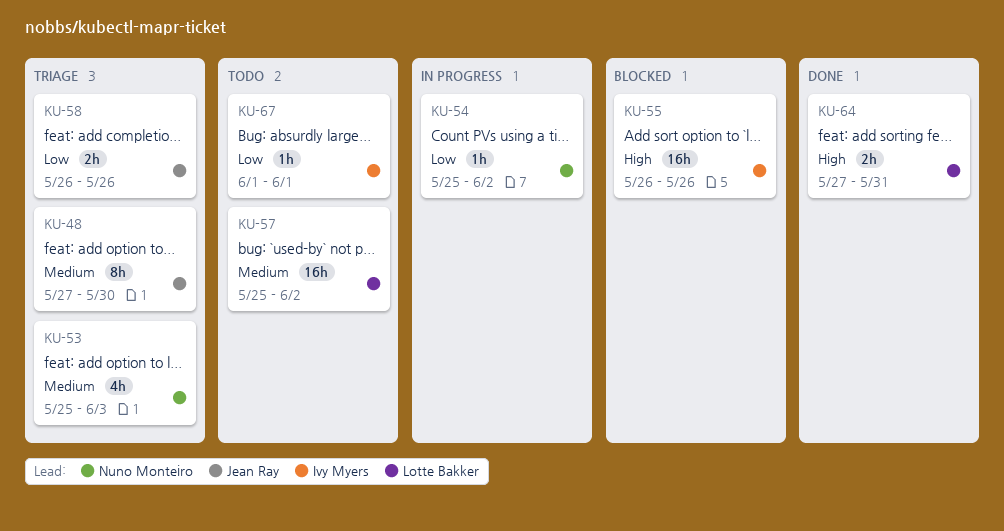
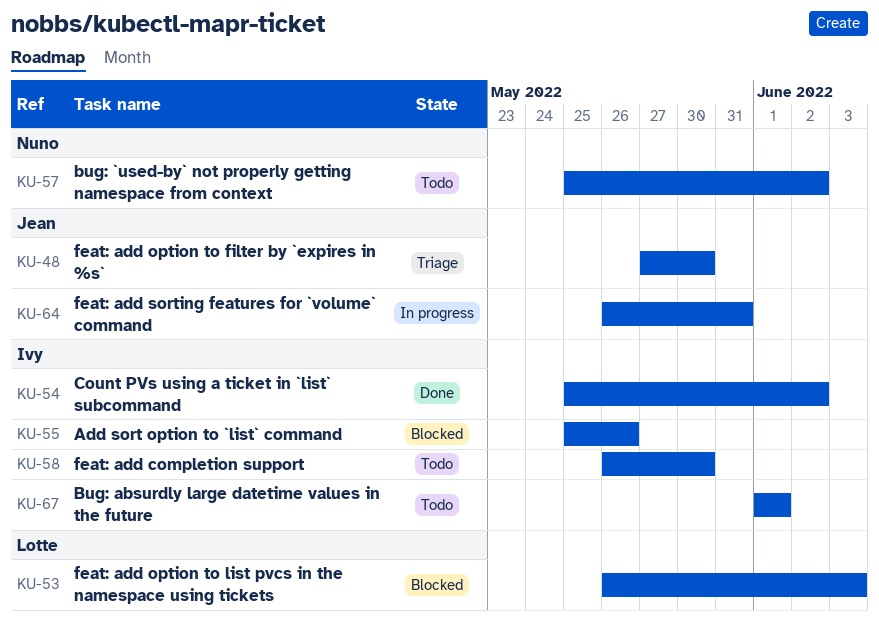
KU-53, status: Triage -> Blocked
KU-53, owner: Nuno Monteiro -> Lotte Bakker
KU-53, start: May 25 -> May 26
KU-54, status: In progress -> Done
KU-54, owner: Nuno Monteiro -> Ivy Myers
KU-55, start: May 26 -> May 25
KU-57, owner: Lotte Bakker -> Nuno Monteiro
KU-58, status: Triage -> Todo
KU-58, owner: Jean Ray -> Ivy Myers
KU-58, due: May 26 -> May 30
KU-64, status: Done -> In progress
KU-64, owner: Lotte Bakker -> Jean Ray
KU-64, start: May 27 -> May 26

